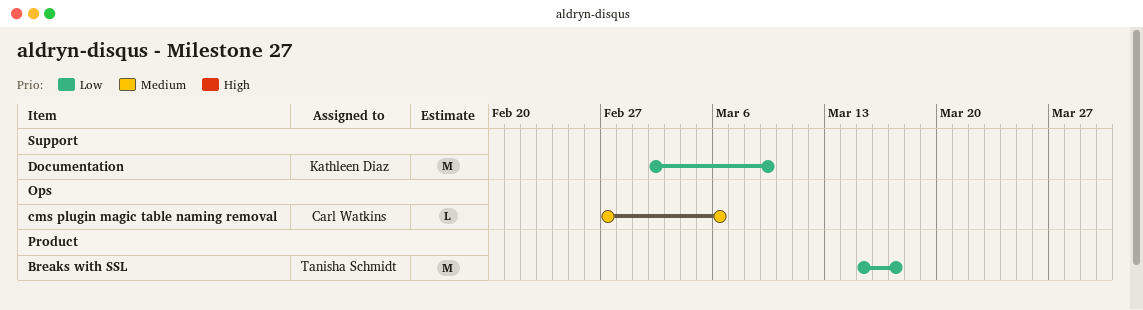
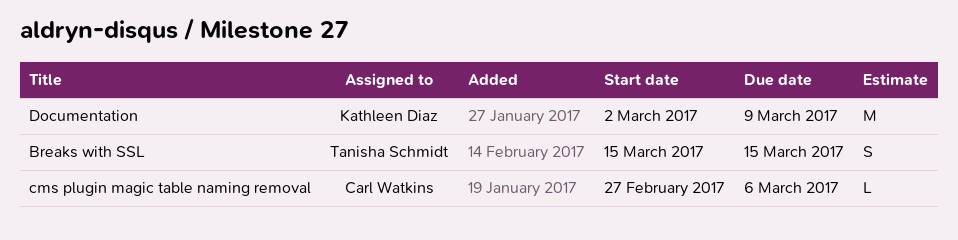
Breaks with SSL, estimate: M -> S
Breaks with SSL, due: Mar 17 -> Mar 15

